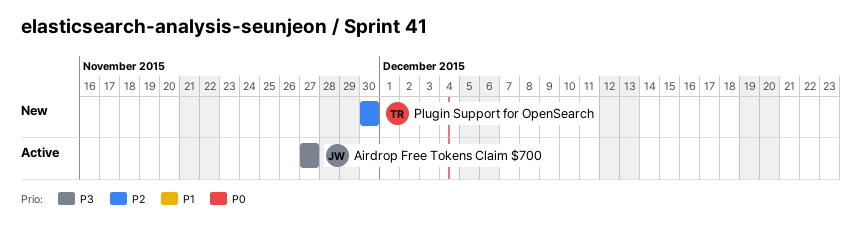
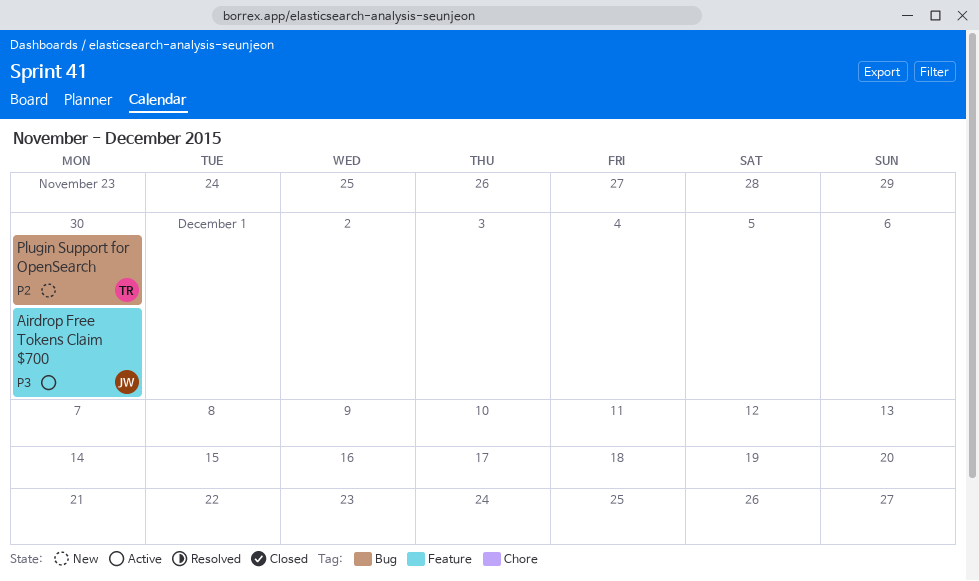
Airdrop Free Tokens Claim $700, due: Nov 27 -> Nov 30

